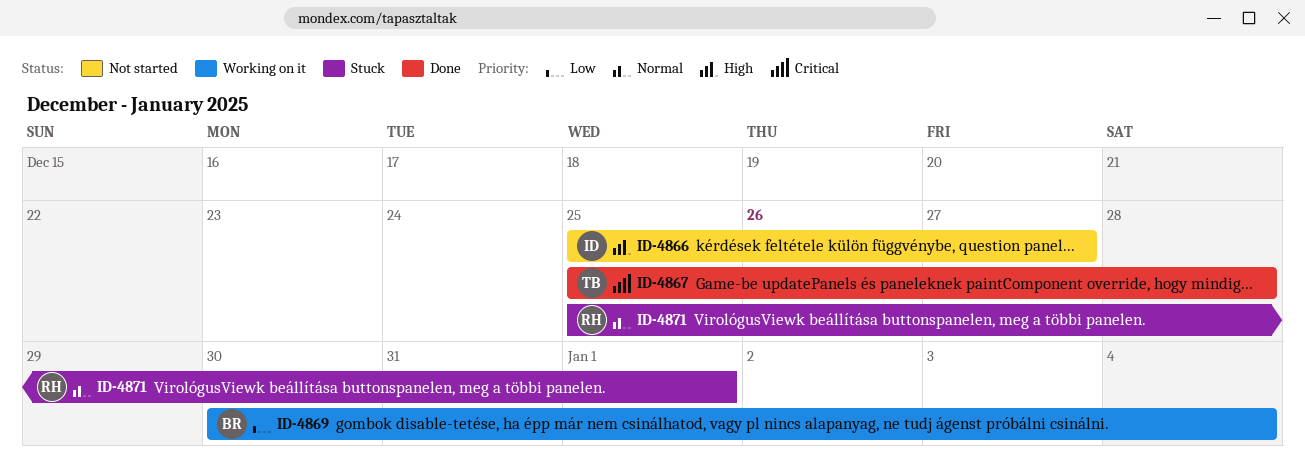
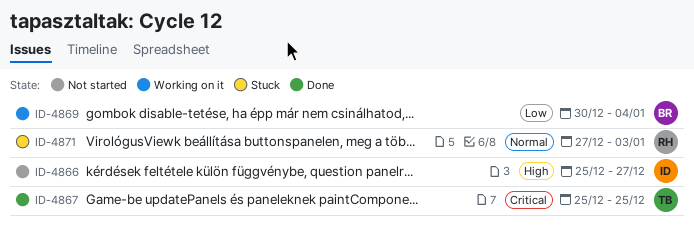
ID-4867, due: Dec 28 -> Dec 25
ID-4871, start: Dec 25 -> Dec 27
ID-4871, due: Jan 1 -> Jan 3

